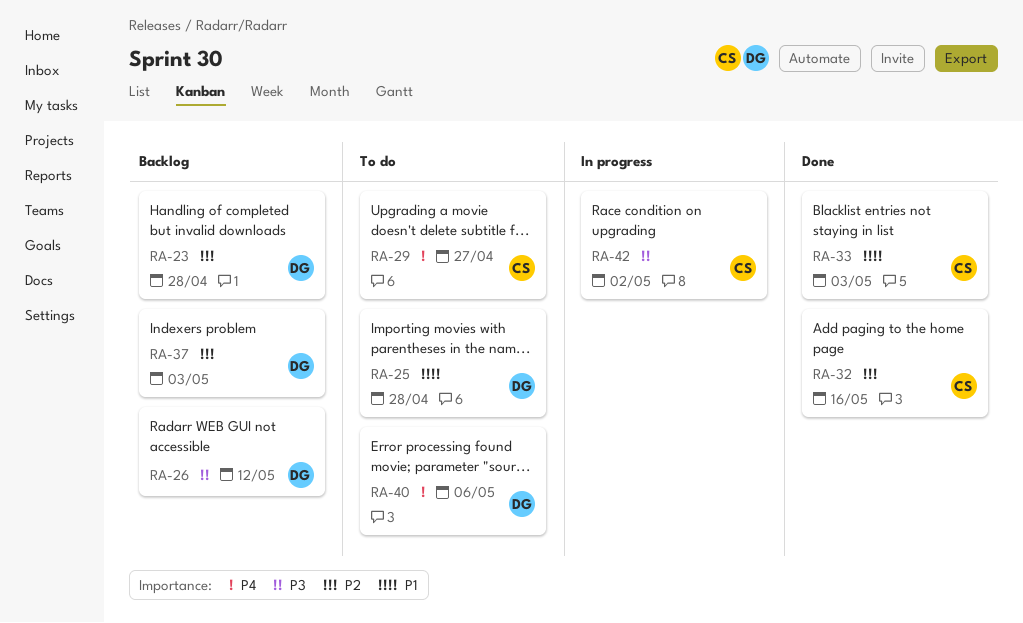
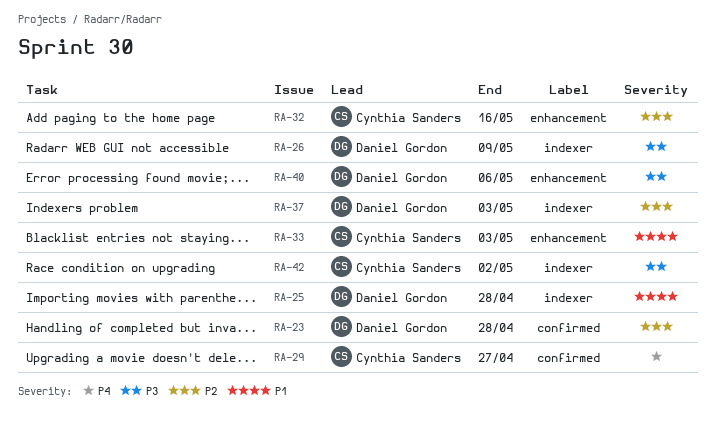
RA-26, due: May 12 -> May 9
RA-40, priority: P4 -> P3

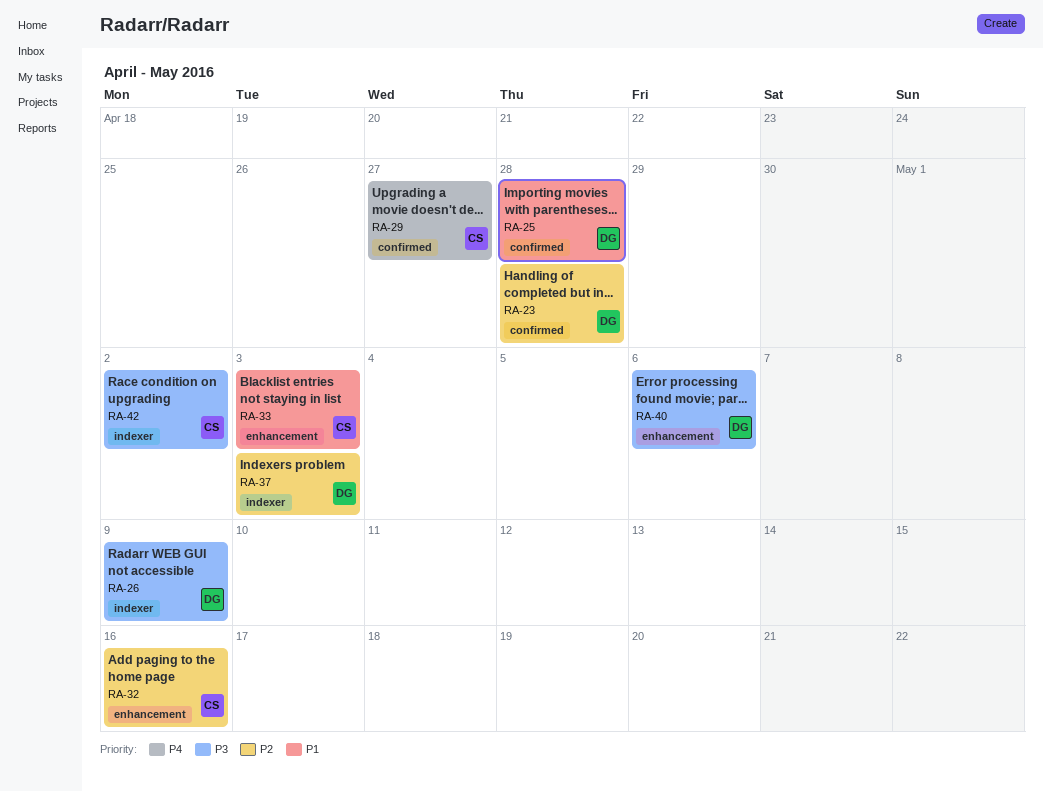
RA-25, label: indexer -> confirmed

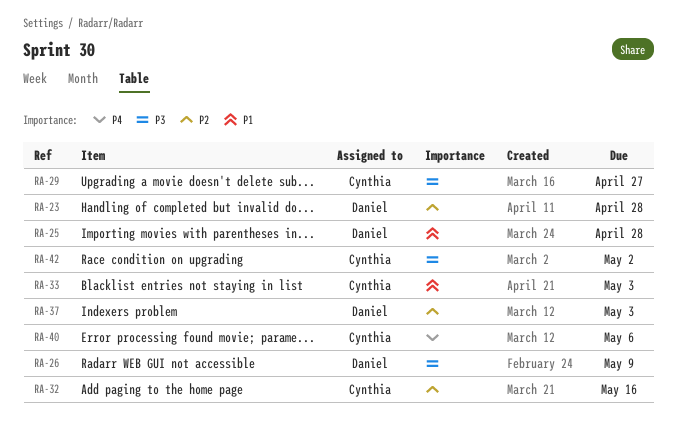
RA-29, priority: P4 -> P3
RA-40, owner: Daniel -> Cynthia
RA-40, priority: P3 -> P4

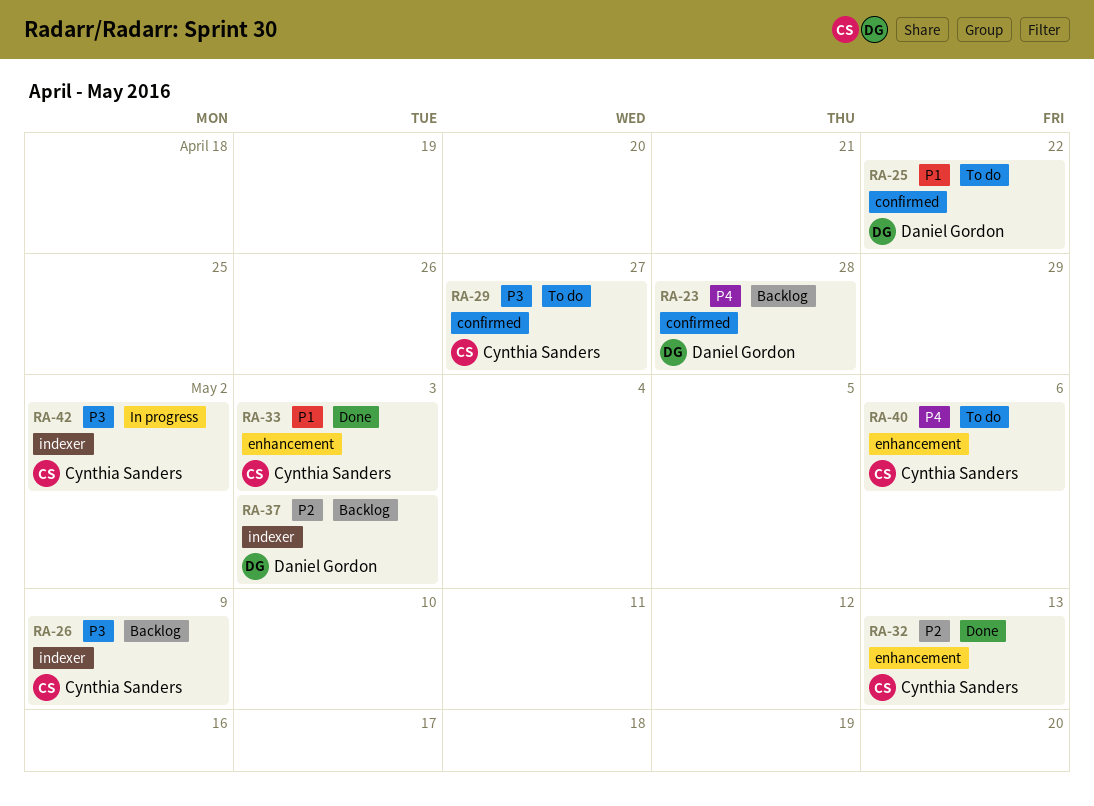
RA-23, priority: P2 -> P4
RA-25, due: Apr 28 -> Apr 22
RA-26, owner: Daniel Gordon -> Cynthia Sanders
RA-32, due: May 16 -> May 13

